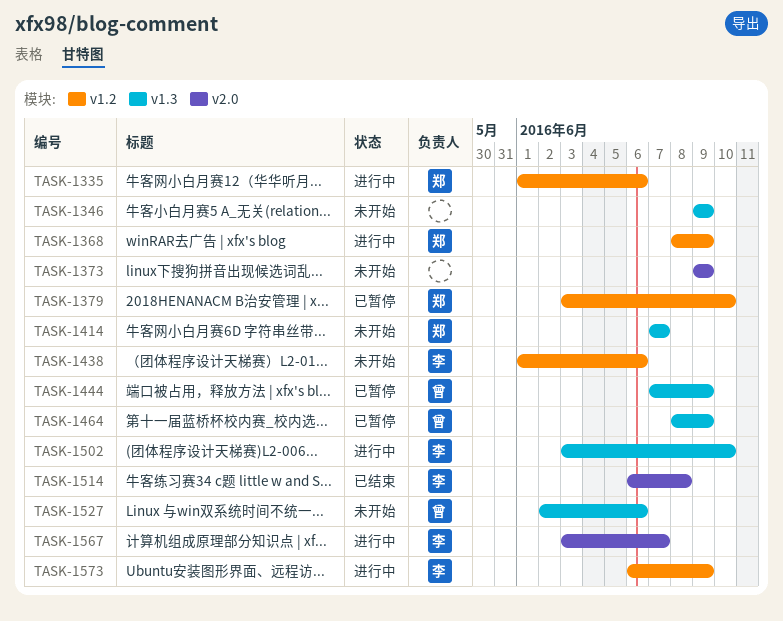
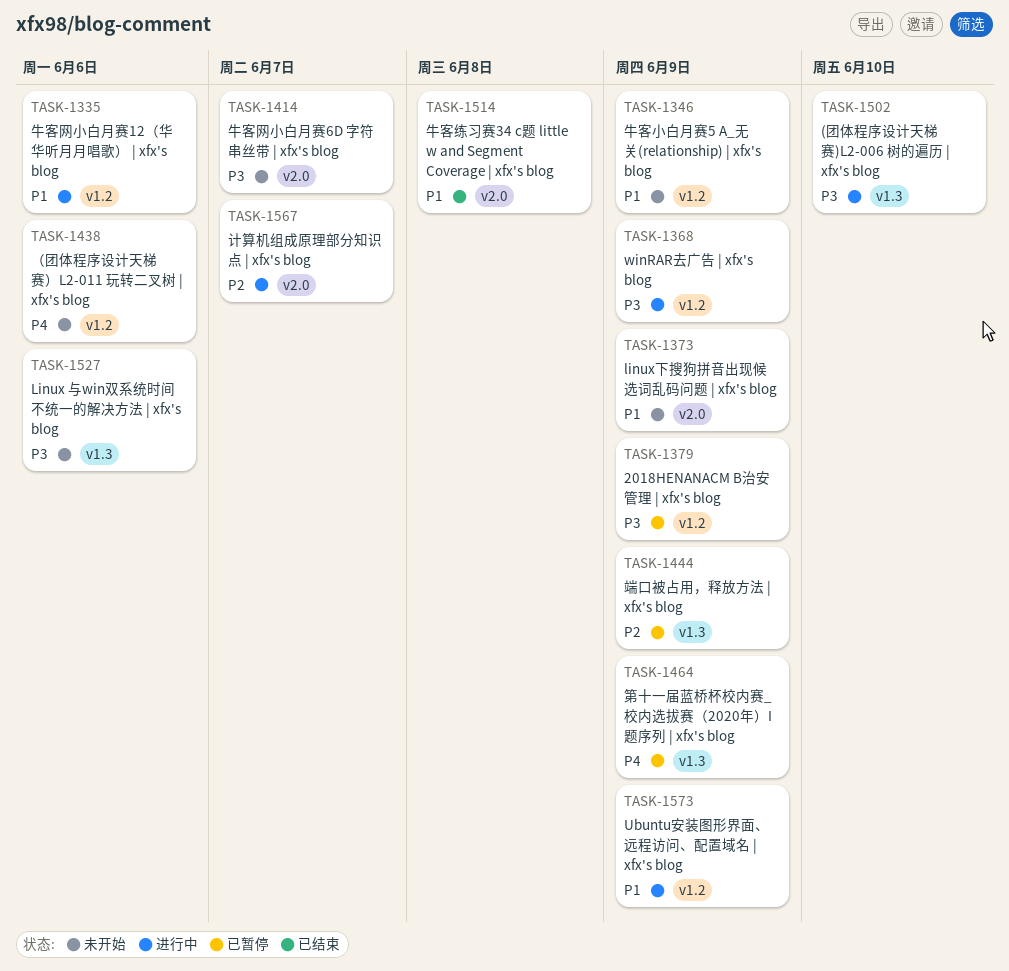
TASK-1346, label: v1.3 -> v1.2
TASK-1379, due: Jun 10 -> Jun 9
TASK-1414, label: v1.3 -> v2.0

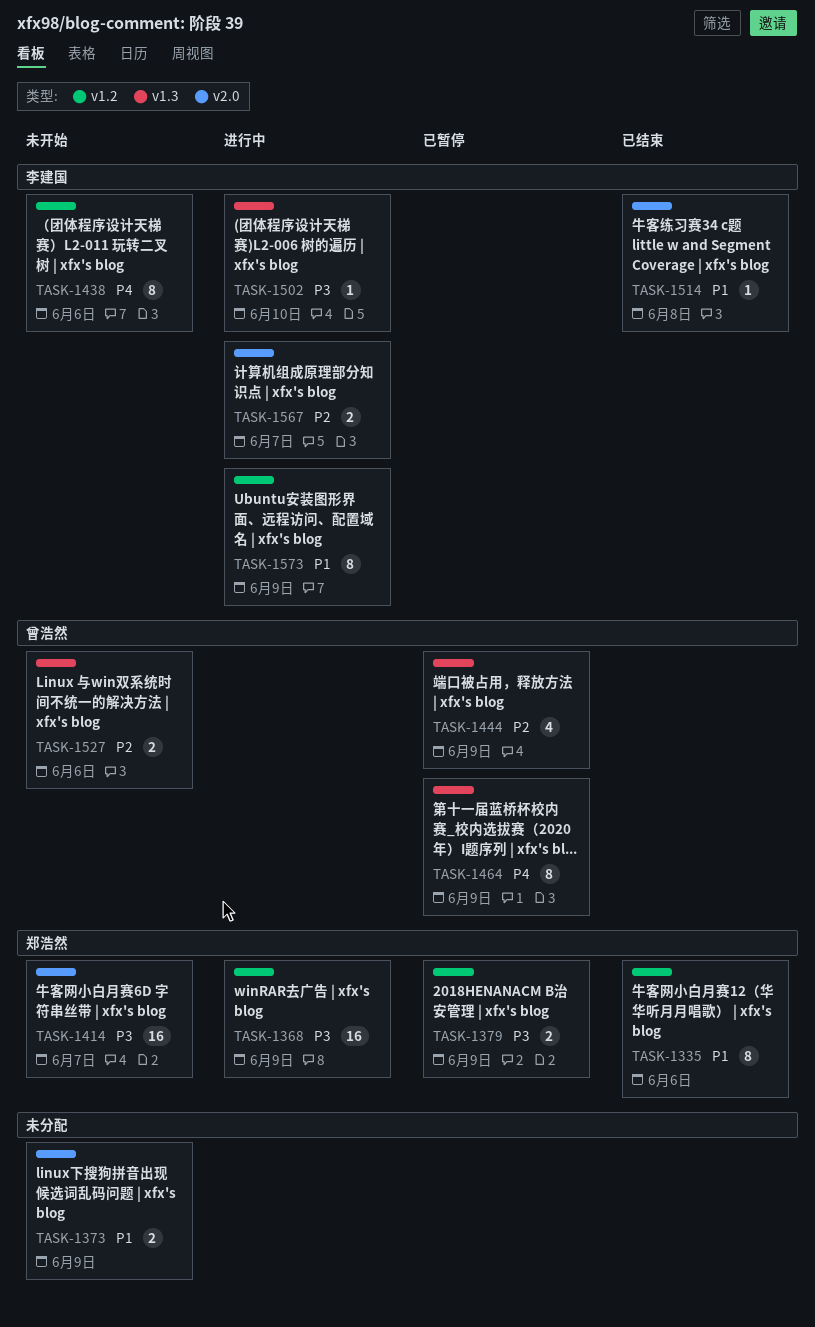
TASK-1335, status: 进行中 -> 已结束
TASK-1346: present -> none
TASK-1527, priority: P3 -> P2

